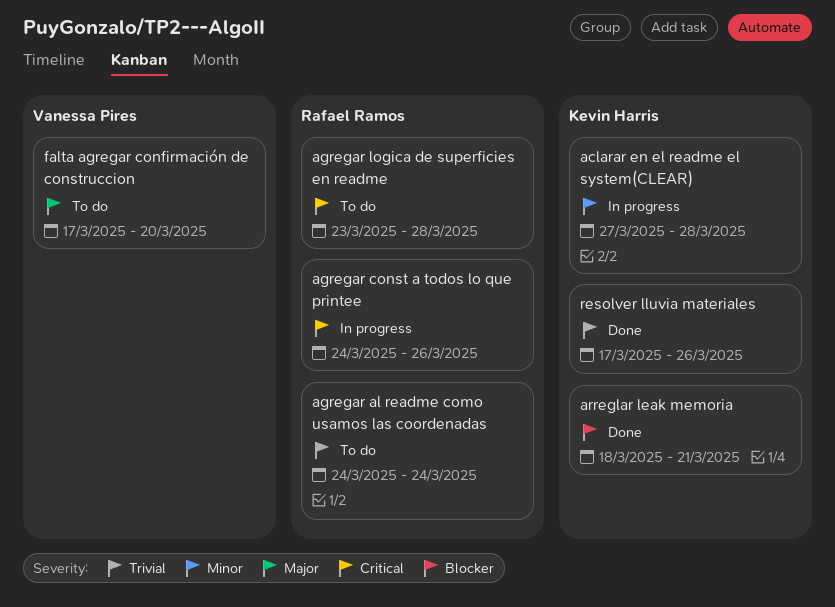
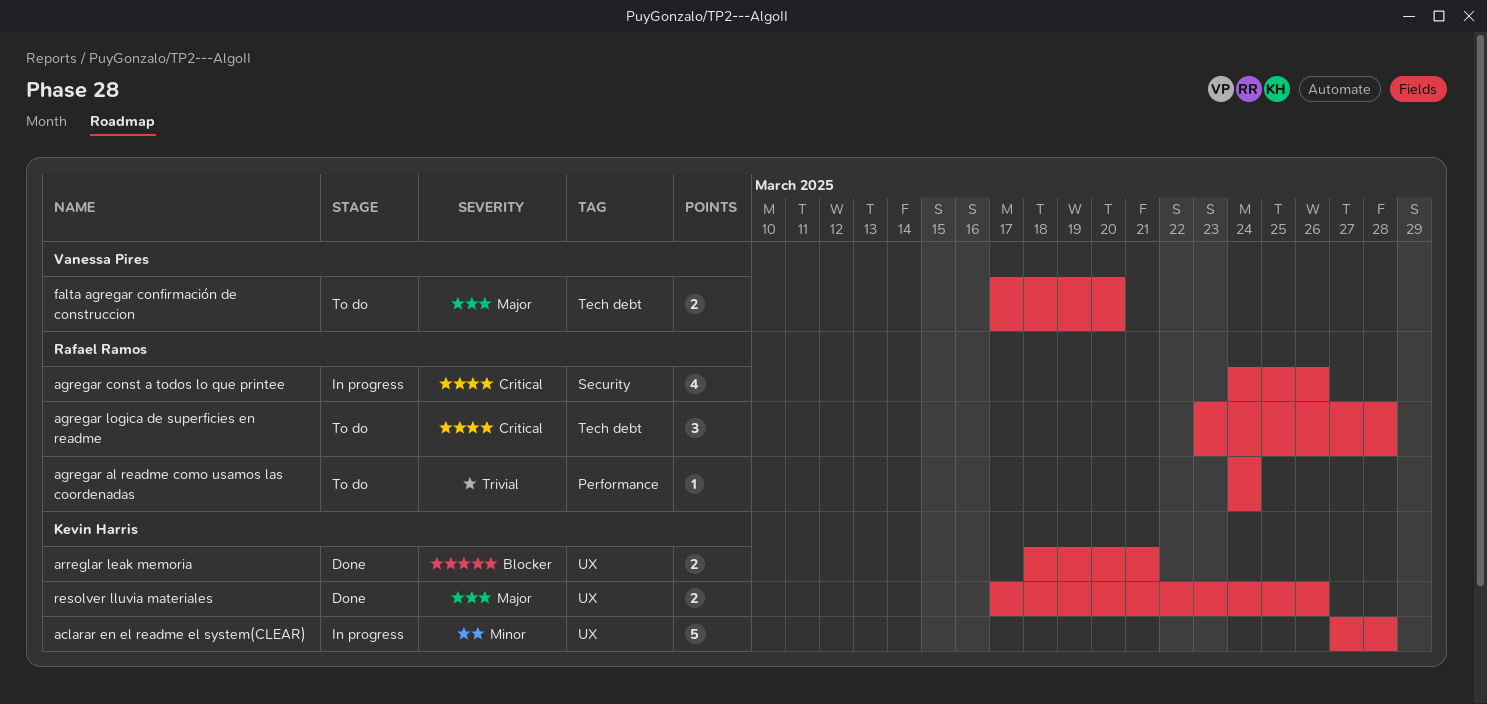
resolver lluvia materiales, priority: Trivial -> Major

